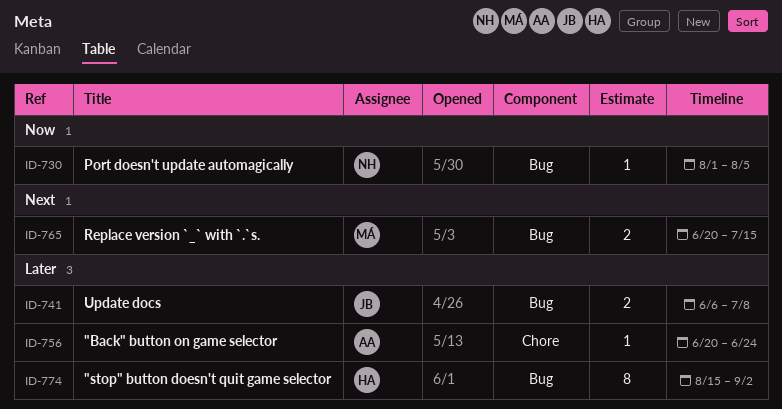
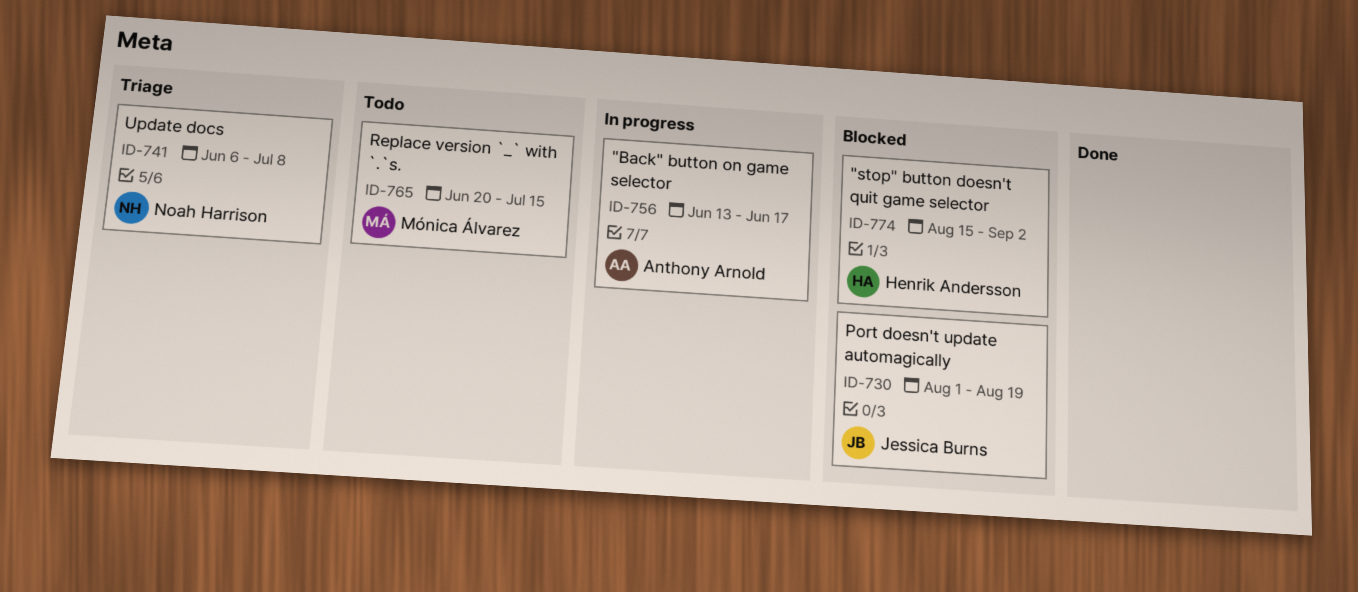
ID-730, owner: Noah Harrison -> Jessica Burns
ID-730, due: Aug 5 -> Aug 19
ID-741, owner: Jessica Burns -> Noah Harrison
ID-756, start: Jun 20 -> Jun 13
ID-756, due: Jun 24 -> Jun 17

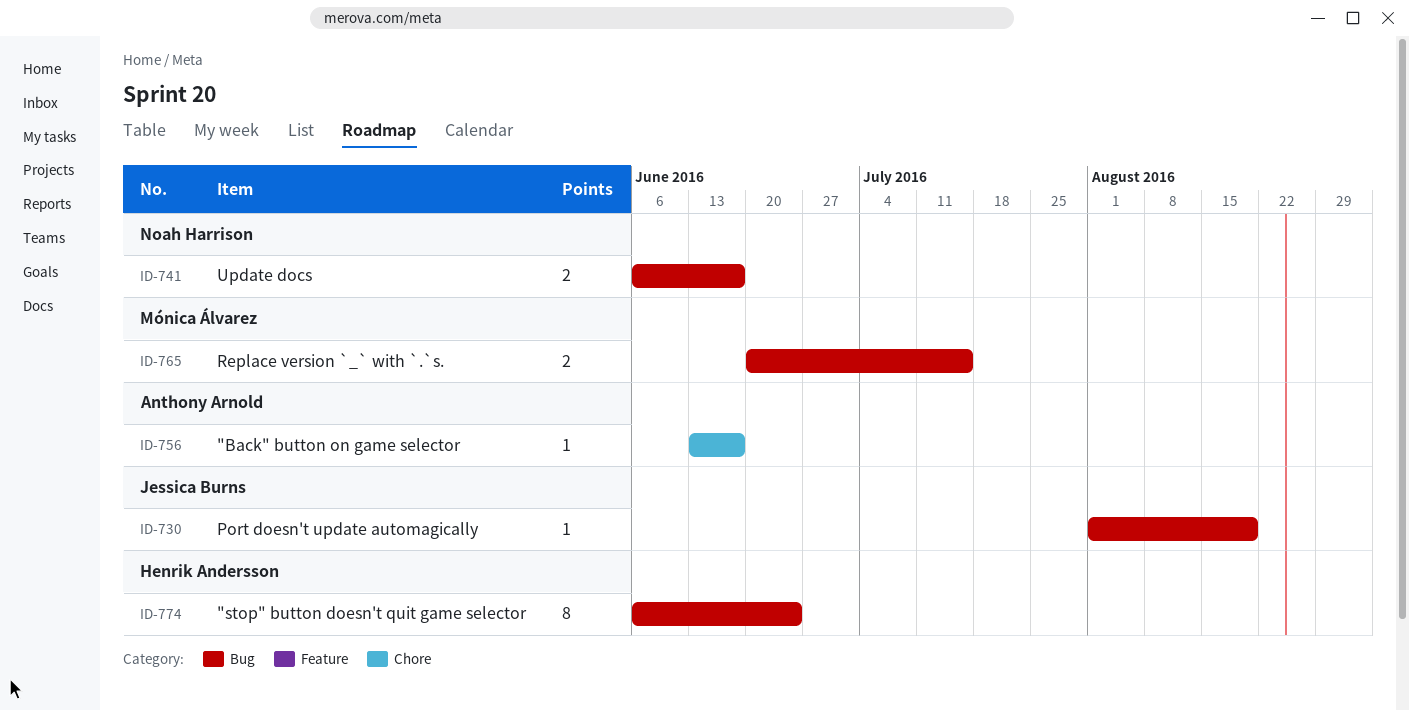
ID-741, due: Jul 8 -> Jun 17
ID-774, start: Aug 15 -> Jun 6
ID-774, due: Sep 2 -> Jun 24

